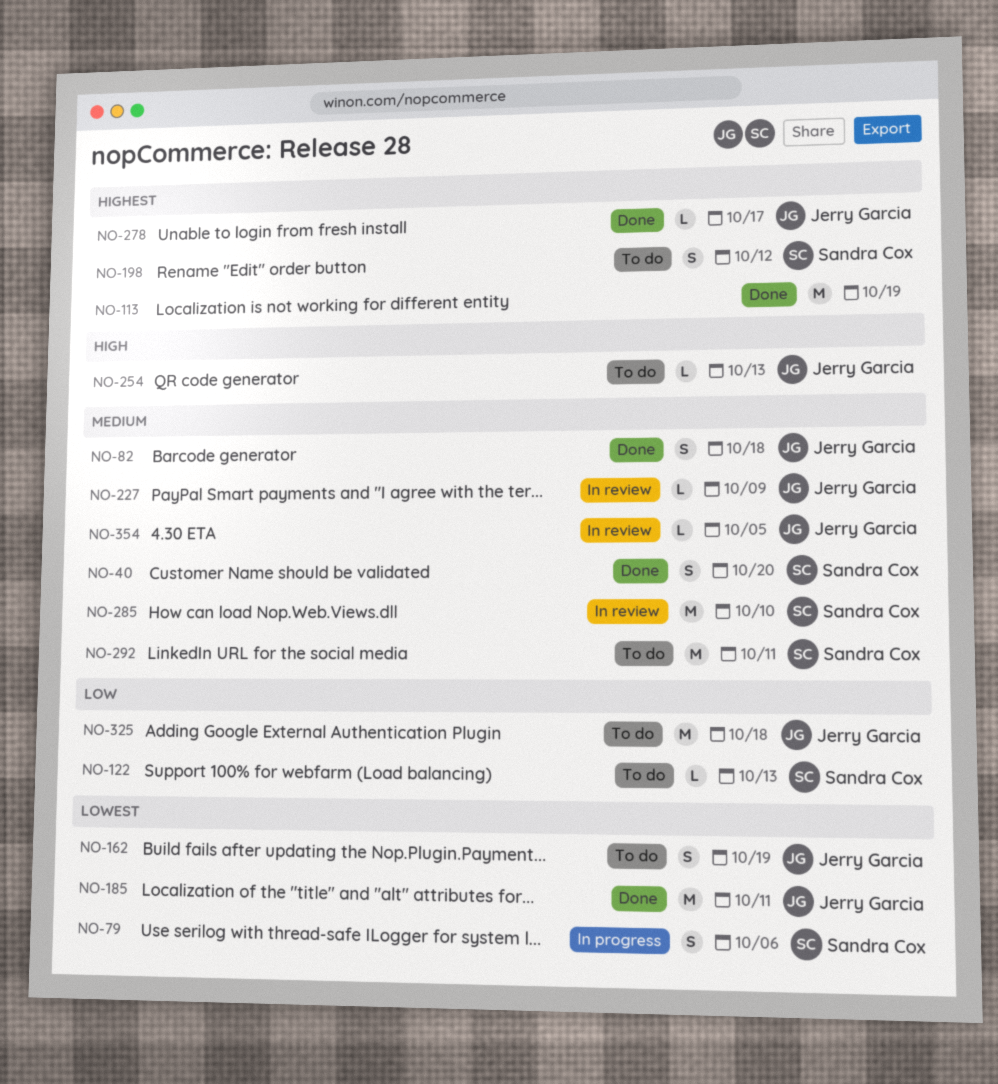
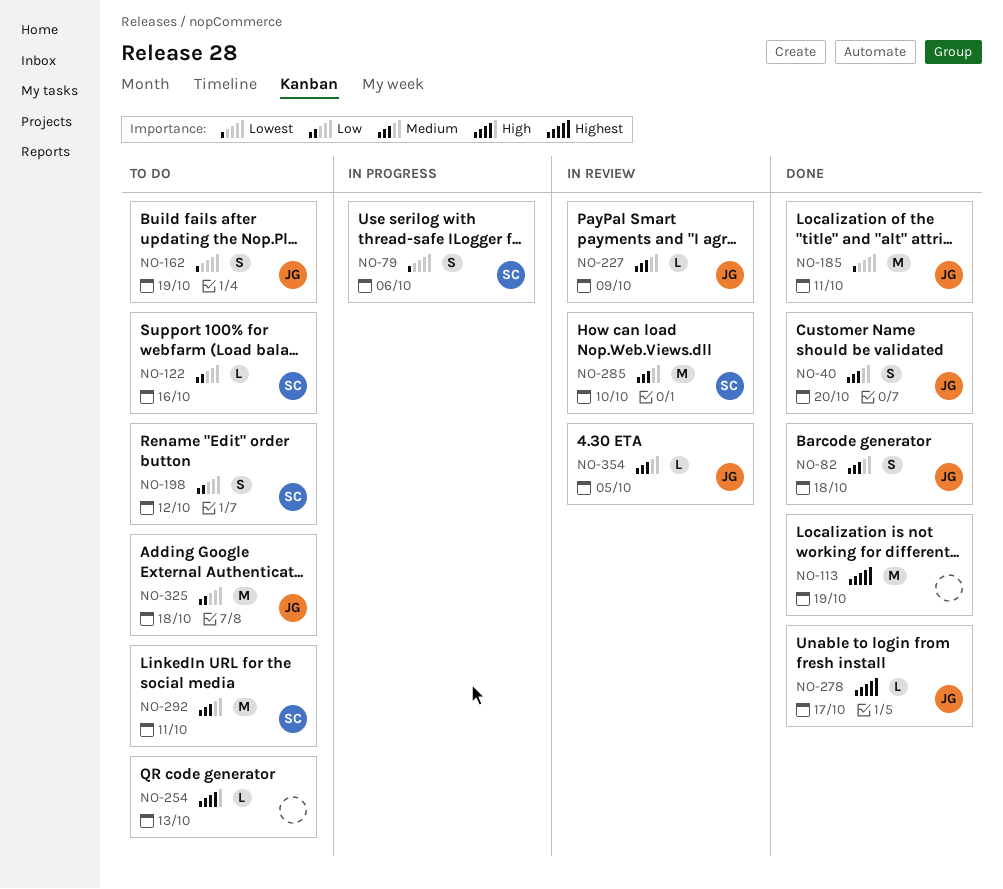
NO-40, owner: Sandra Cox -> Jerry Garcia
NO-122, due: Oct 13 -> Oct 16
NO-198, priority: Highest -> Low
NO-254, owner: Jerry Garcia -> none

